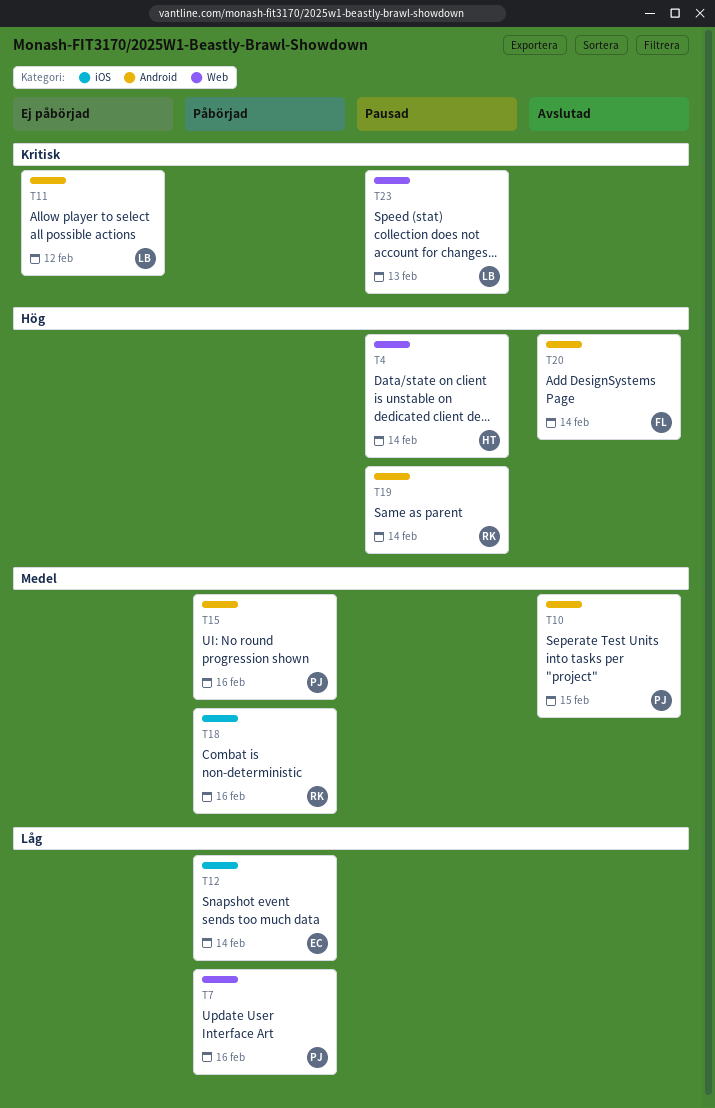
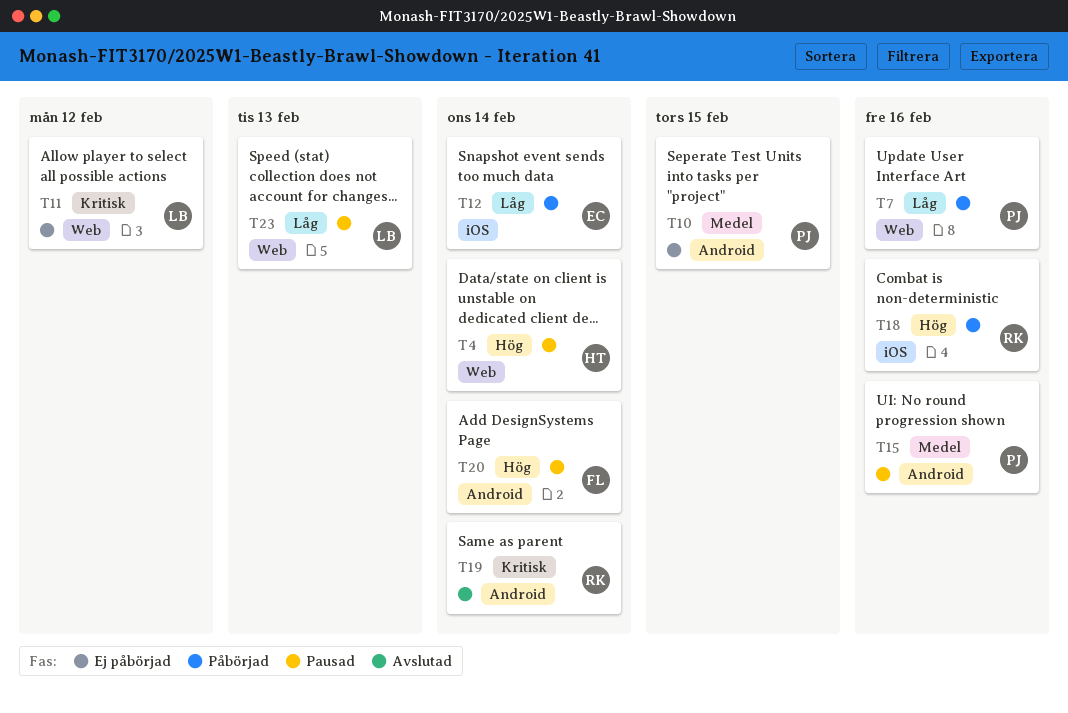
T10, status: Avslutad -> Ej påbörjad
T11, label: Android -> Web
T15, status: Påbörjad -> Pausad
T18, priority: Medel -> Hög
T19, status: Pausad -> Avslutad
T19, priority: Hög -> Kritisk
T20, status: Avslutad -> Pausad
T23, priority: Kritisk -> Låg

